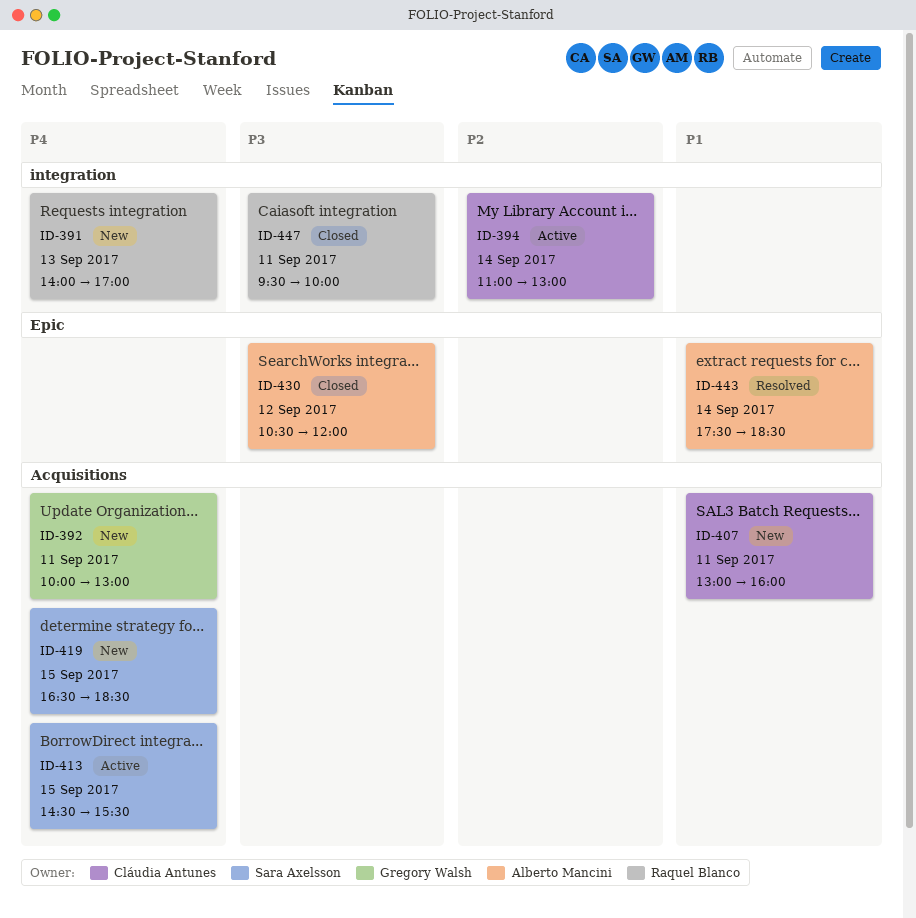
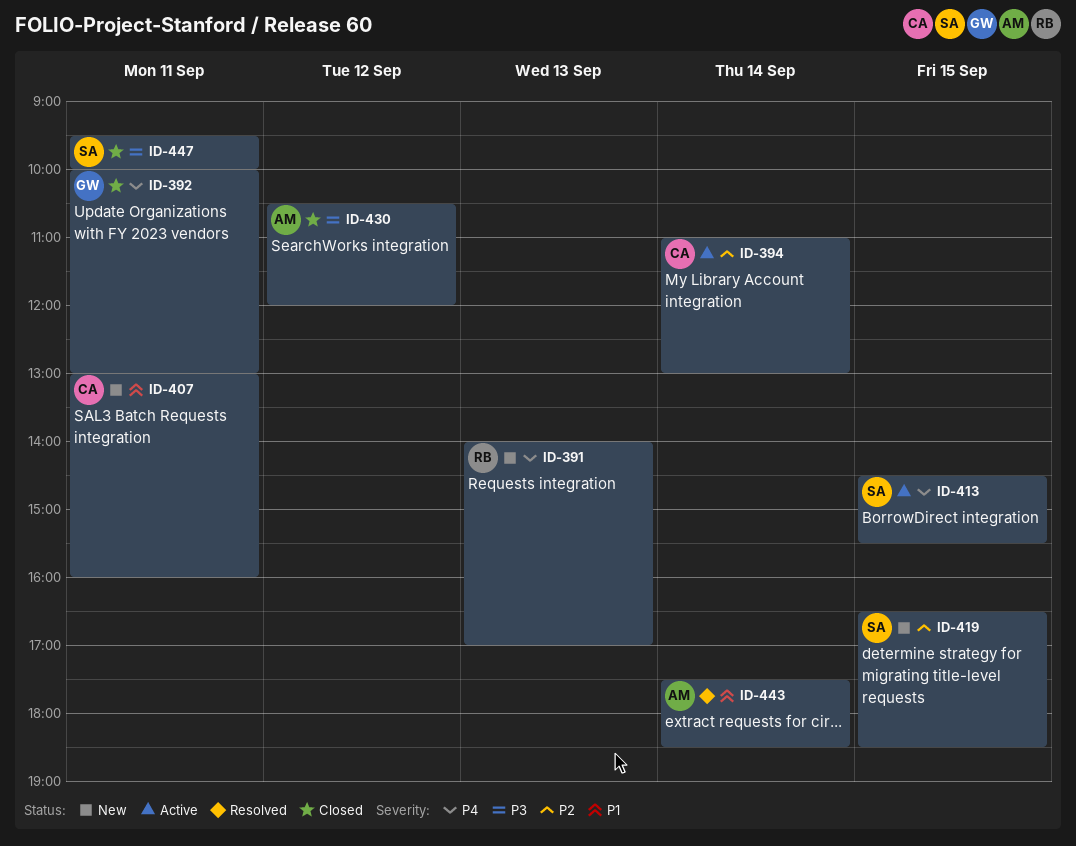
ID-392, status: New -> Closed
ID-419, priority: P4 -> P2
ID-447, owner: Raquel Blanco -> Sara Axelsson

